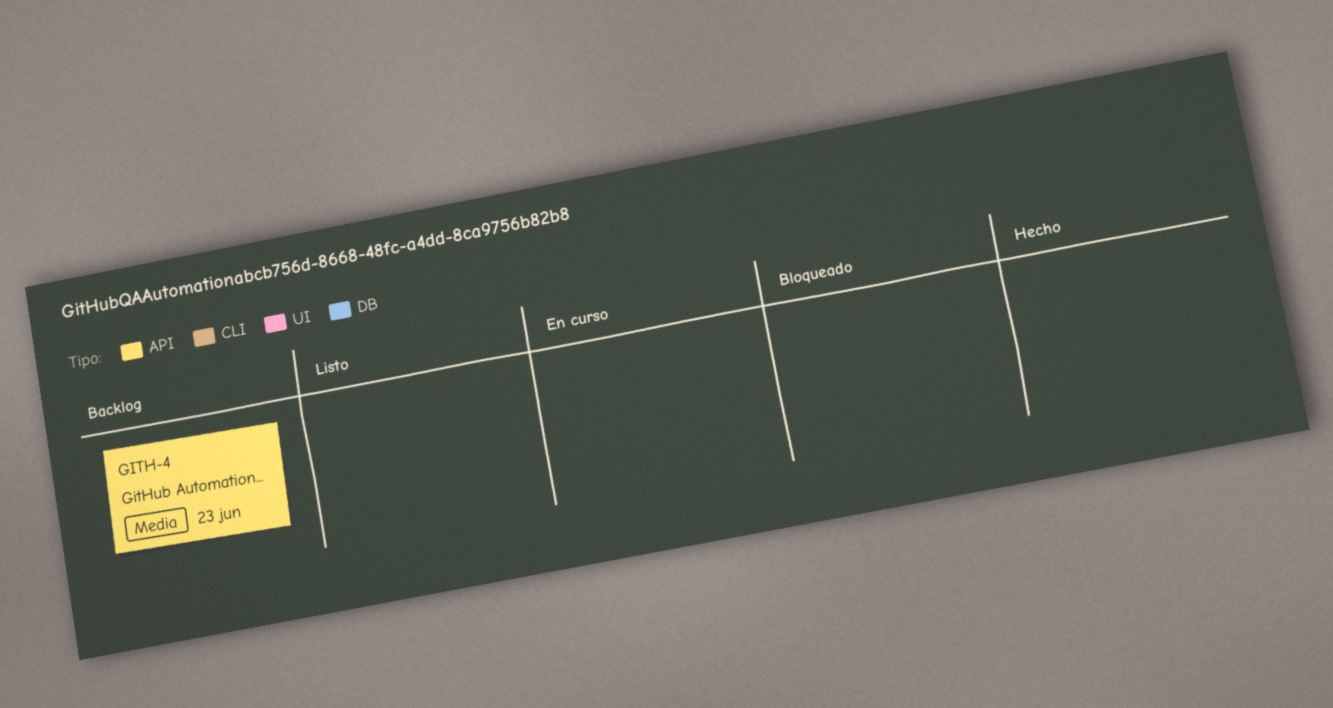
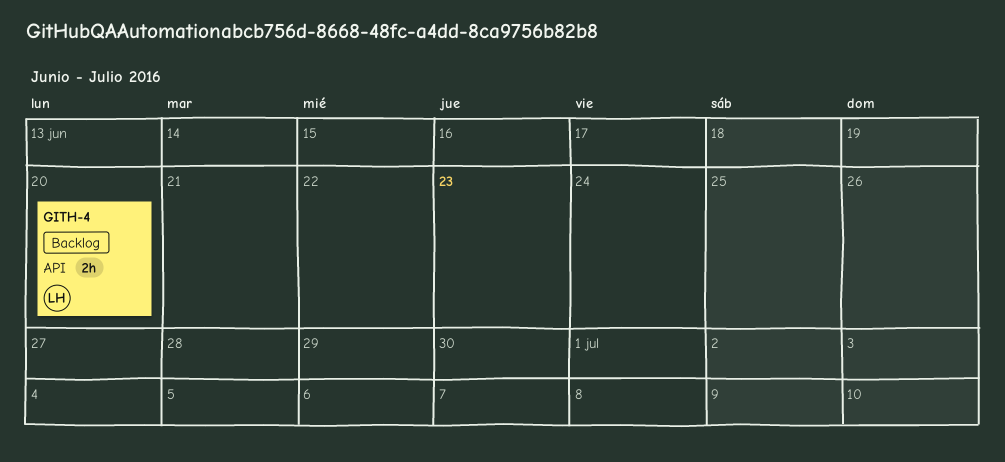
GITH-4, due: Jun 23 -> Jun 20

